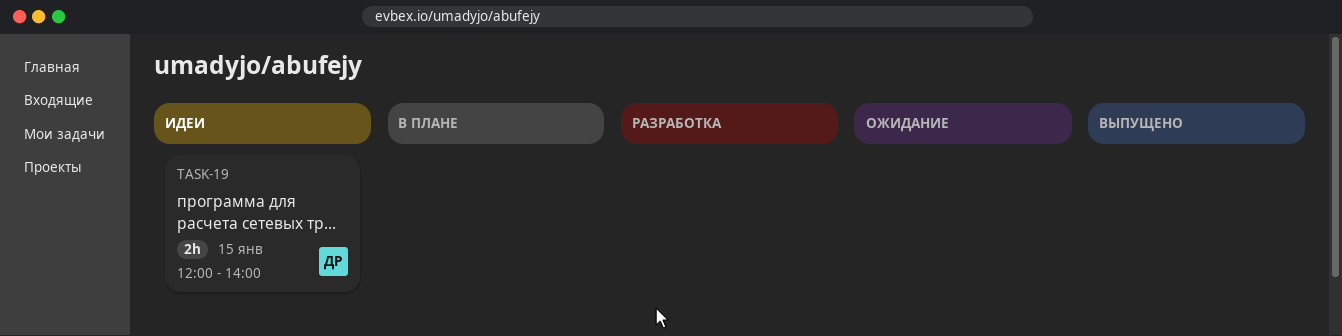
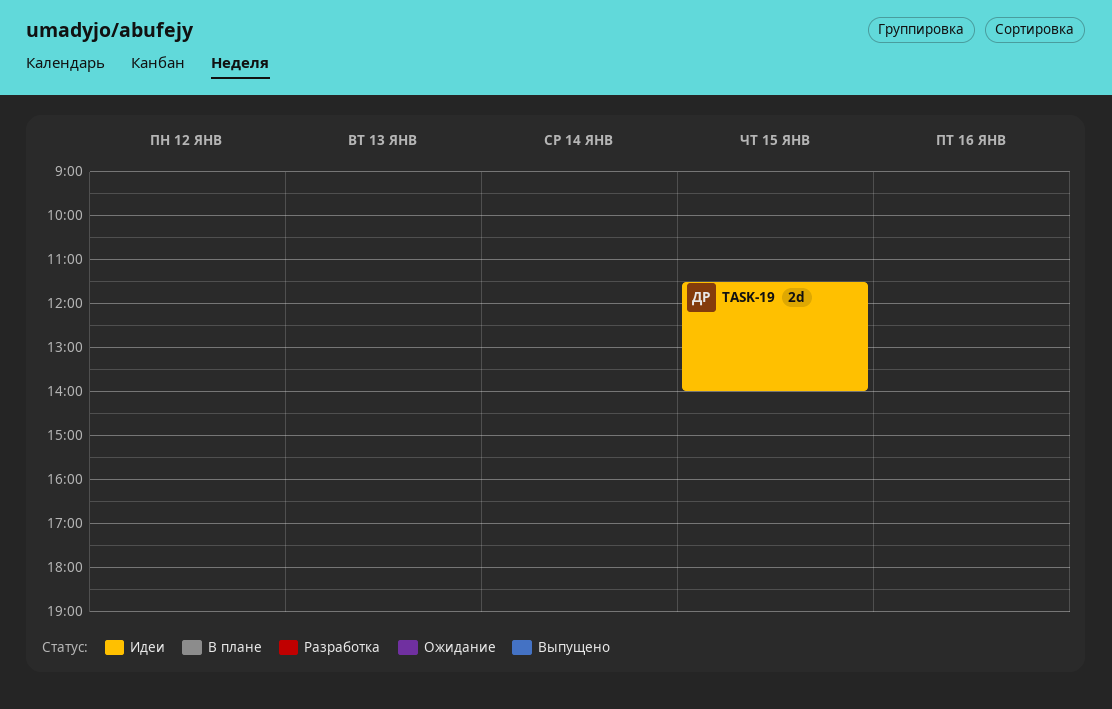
TASK-19, estimate: 2h -> 2d
TASK-19, begins: 12:00 -> 11:30

